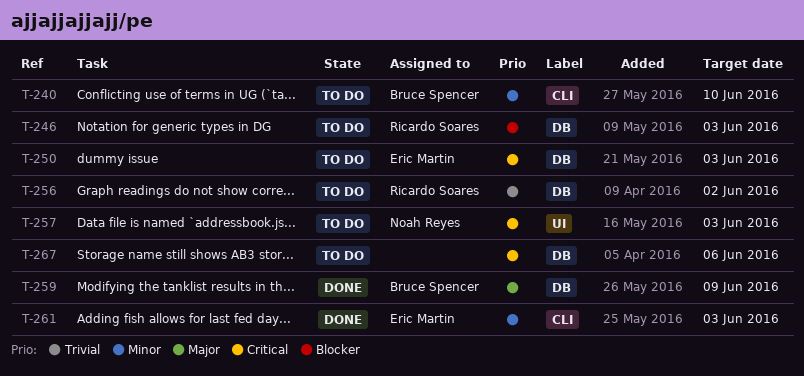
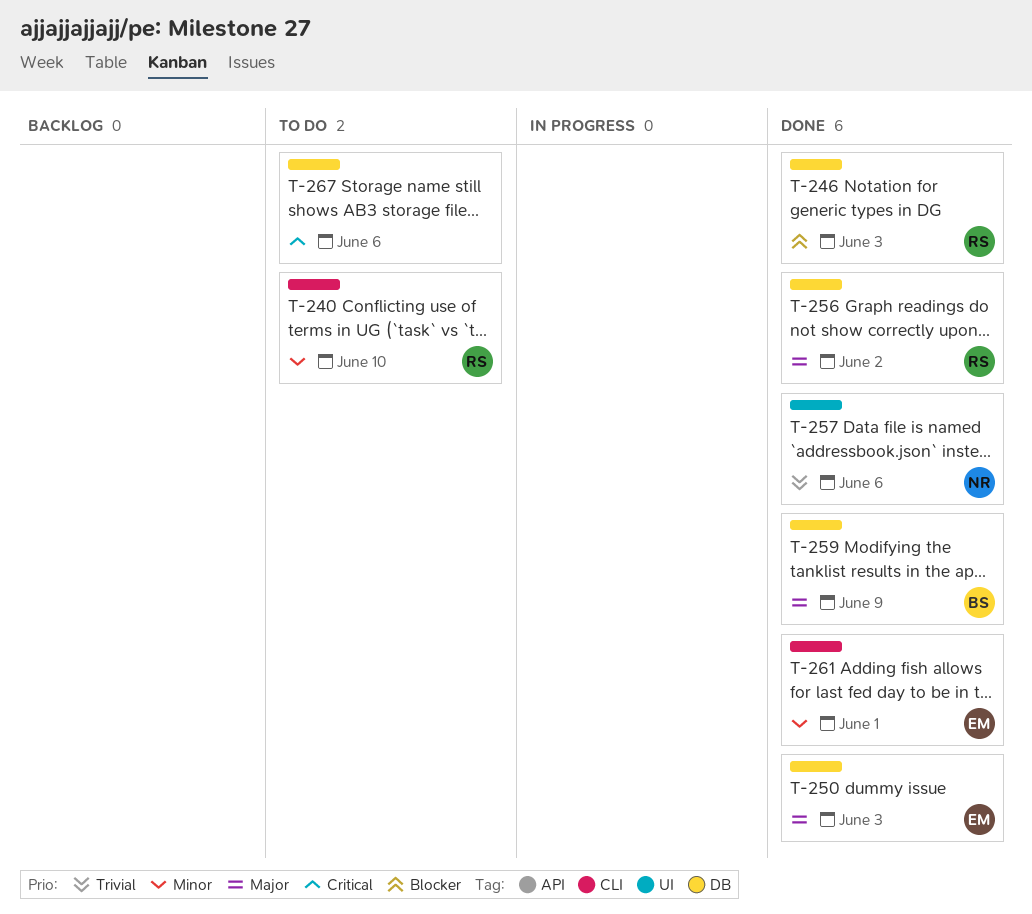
T-240, owner: Bruce Spencer -> Ricardo Soares
T-246, status: To do -> Done
T-250, status: To do -> Done
T-250, priority: Critical -> Major
T-256, status: To do -> Done
T-256, priority: Trivial -> Major
T-257, status: To do -> Done
T-257, priority: Critical -> Trivial
T-257, due: Jun 3 -> Jun 6
T-261, due: Jun 3 -> Jun 1

